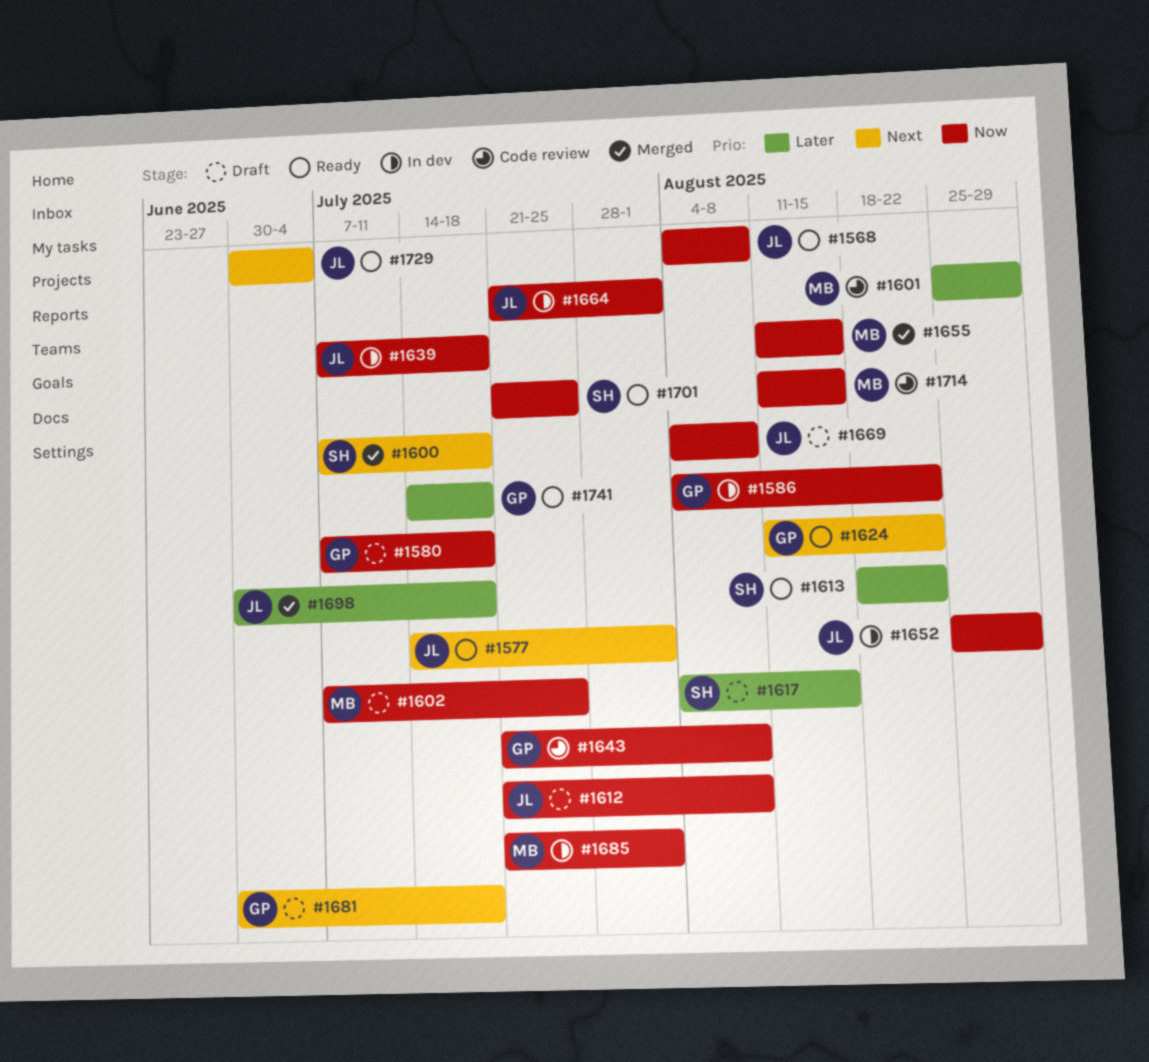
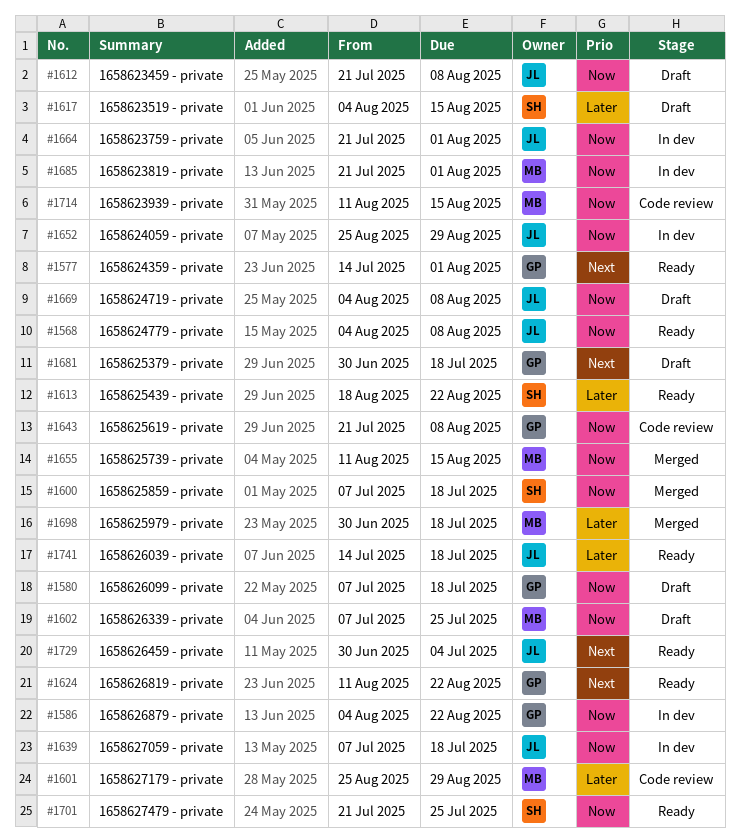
#1577, owner: JL -> GP
#1600, priority: Next -> Now
#1698, owner: JL -> MB
#1741, owner: GP -> JL

